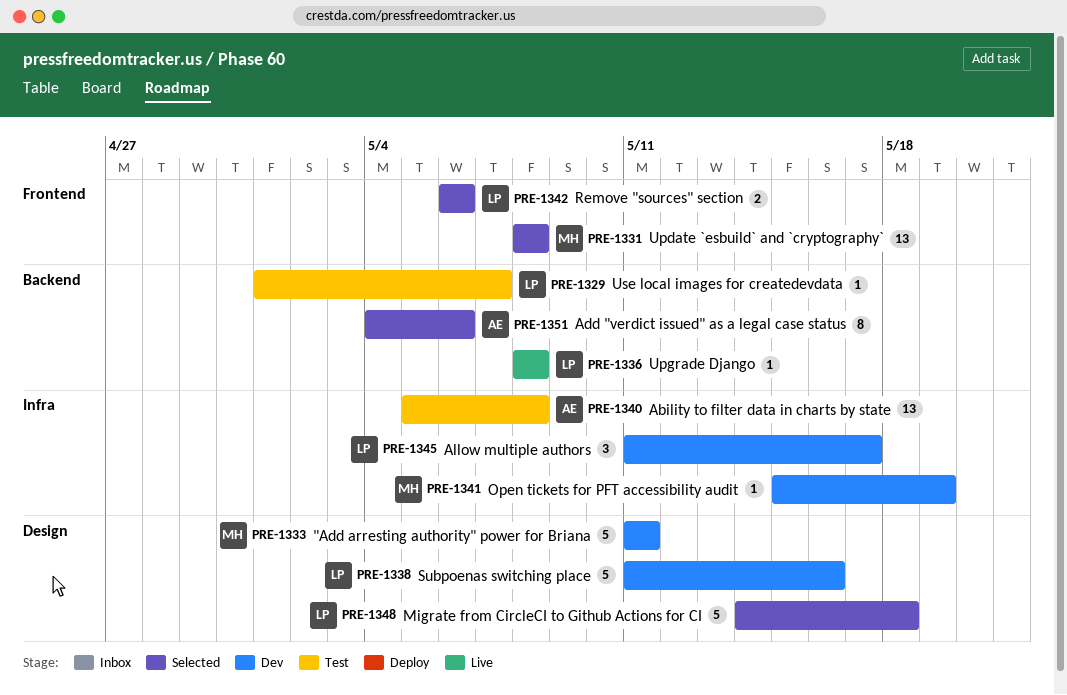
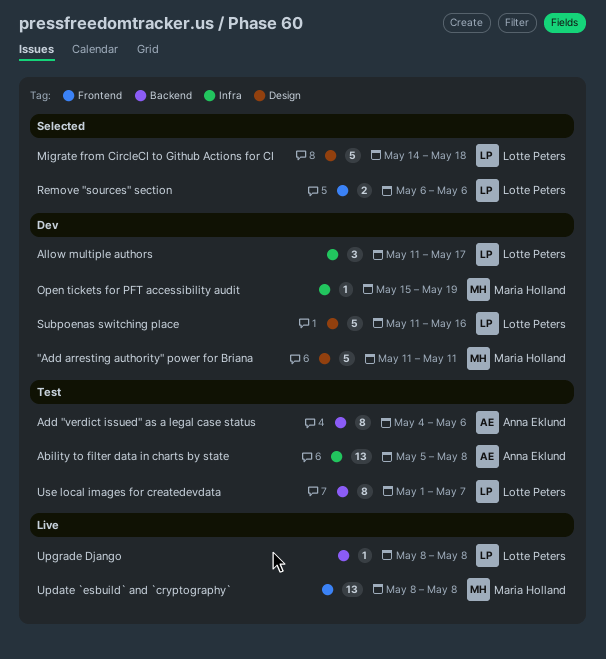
Add "verdict issued" as a legal case status, status: Selected -> Test
Update `esbuild` and `cryptography`, status: Selected -> Live
Use local images for createdevdata, estimate: 1 -> 8

